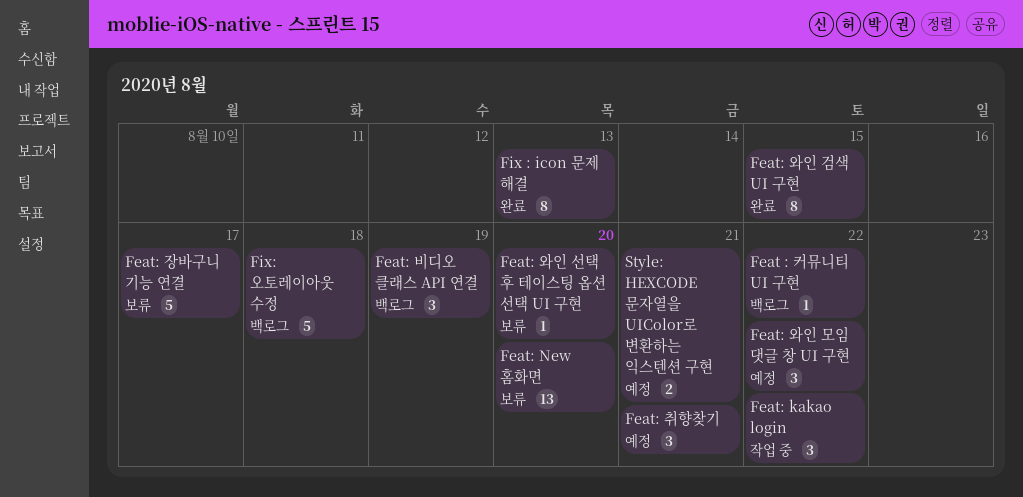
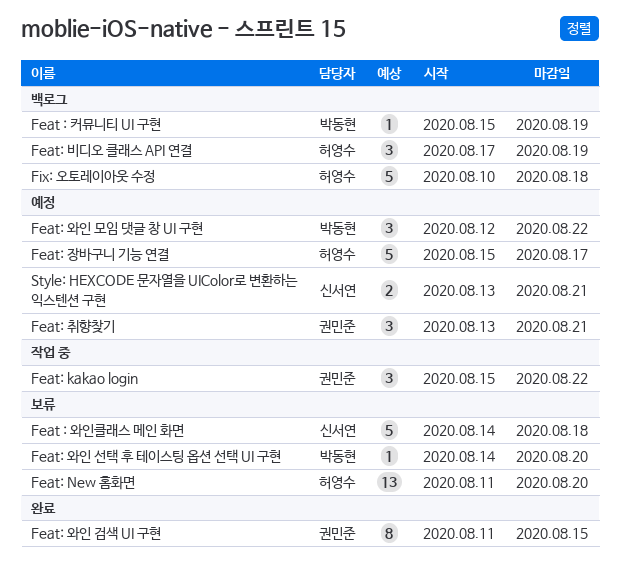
Feat : 와인클래스 메인 화면: none -> present
Feat : 커뮤니티 UI 구현, due: Aug 22 -> Aug 19
Feat: 장바구니 기능 연결, status: 보류 -> 예정
Fix : icon 문제 해결: present -> none

